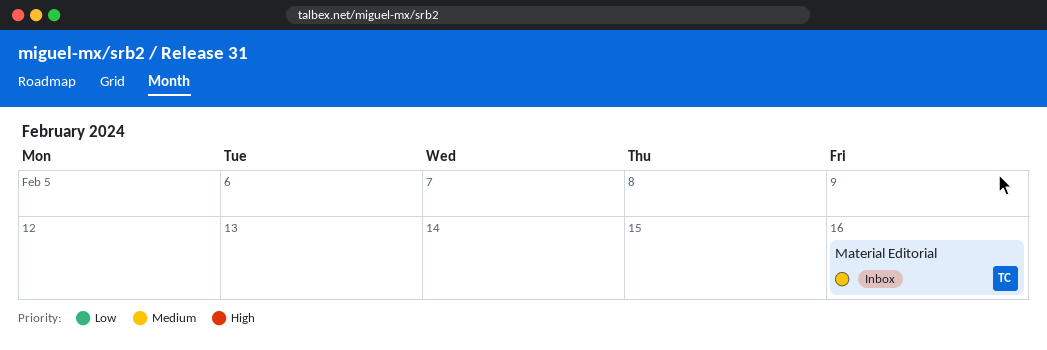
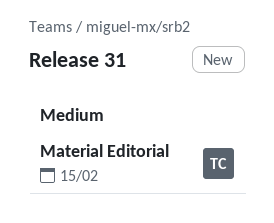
Material Editorial, due: Feb 16 -> Feb 15

